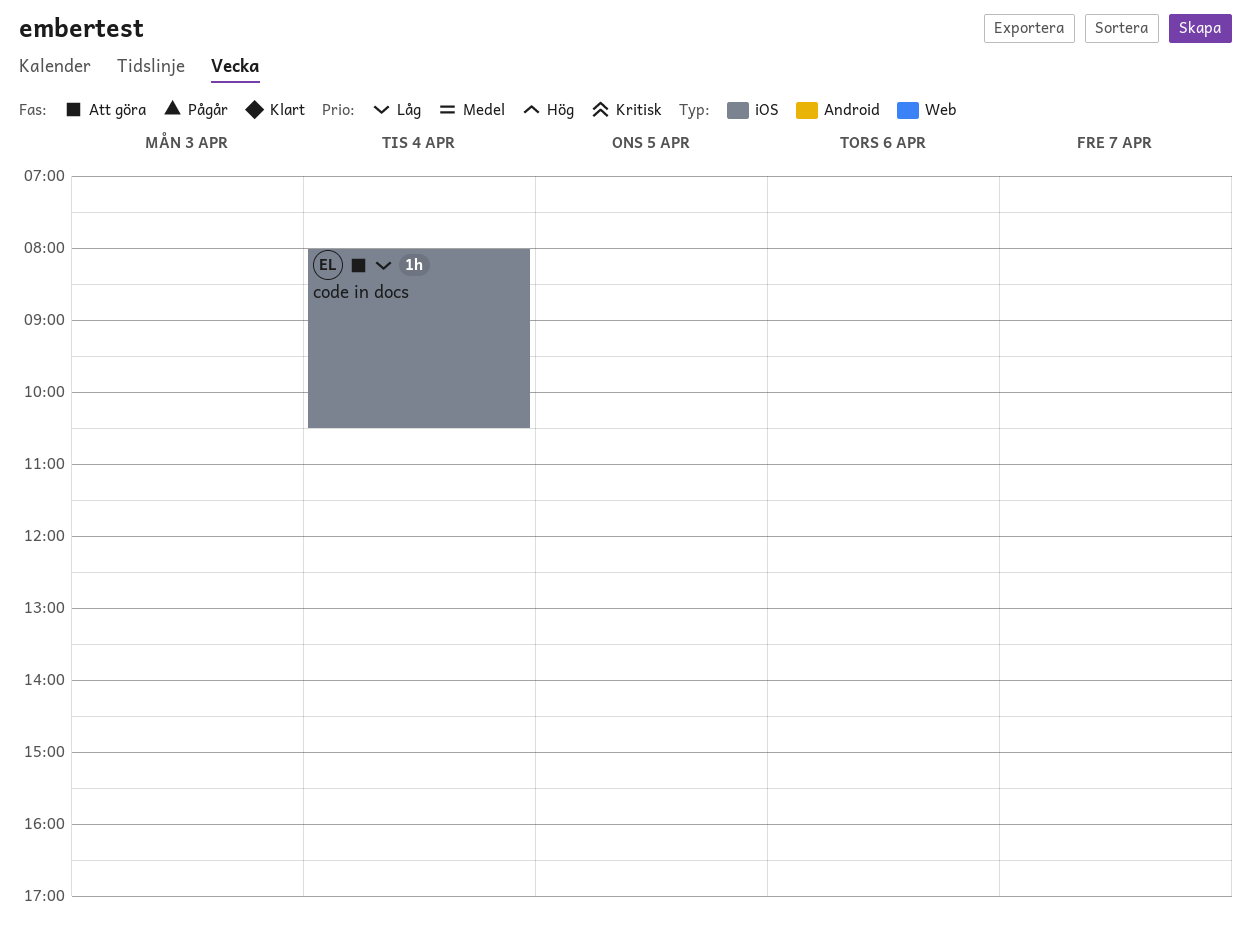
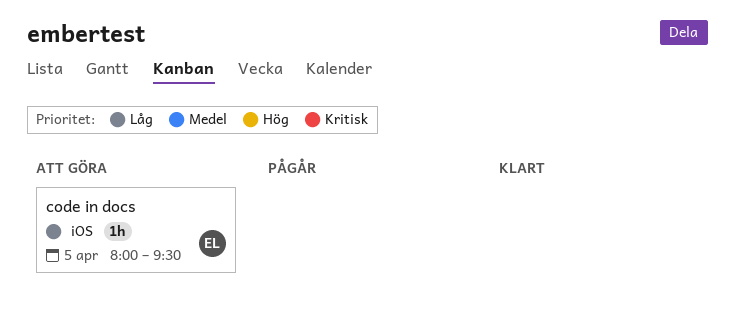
code in docs, day: Apr 4 -> Apr 5
code in docs, ends: 10:30 -> 09:30

